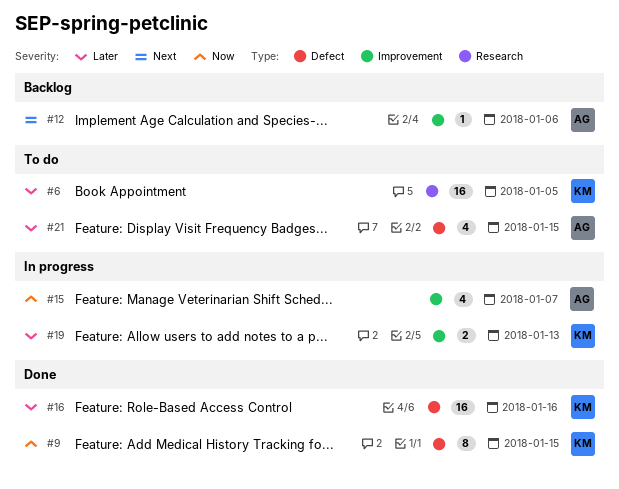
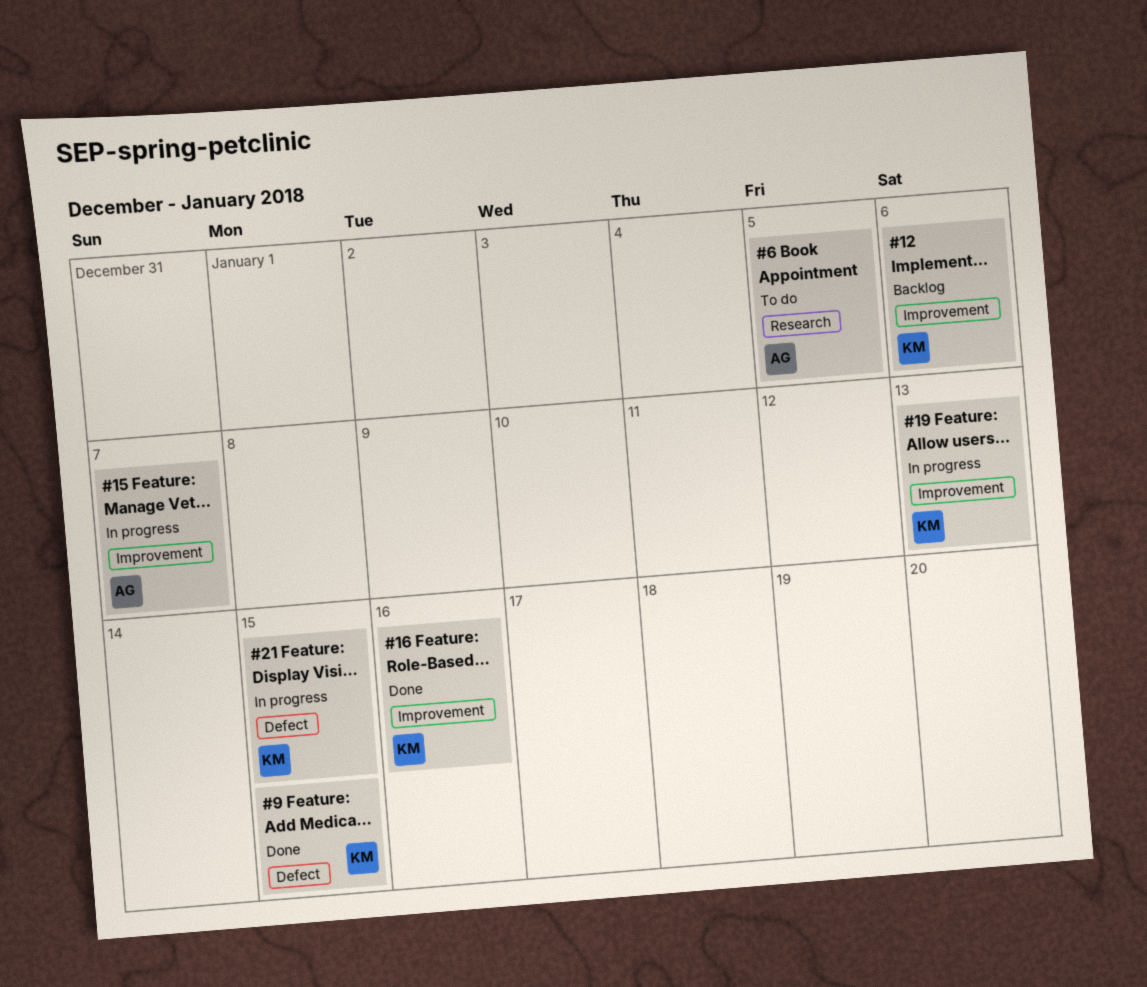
#6, owner: KM -> AG
#12, owner: AG -> KM
#16, label: Defect -> Improvement
#21, status: To do -> In progress
#21, owner: AG -> KM

